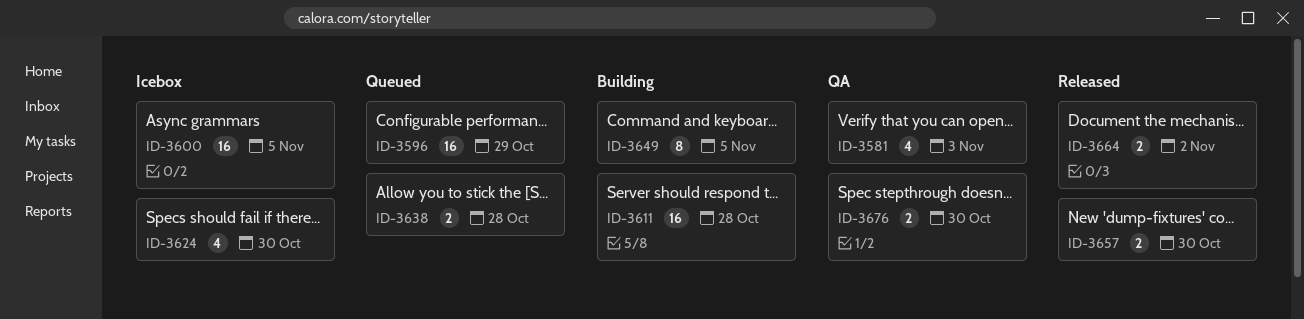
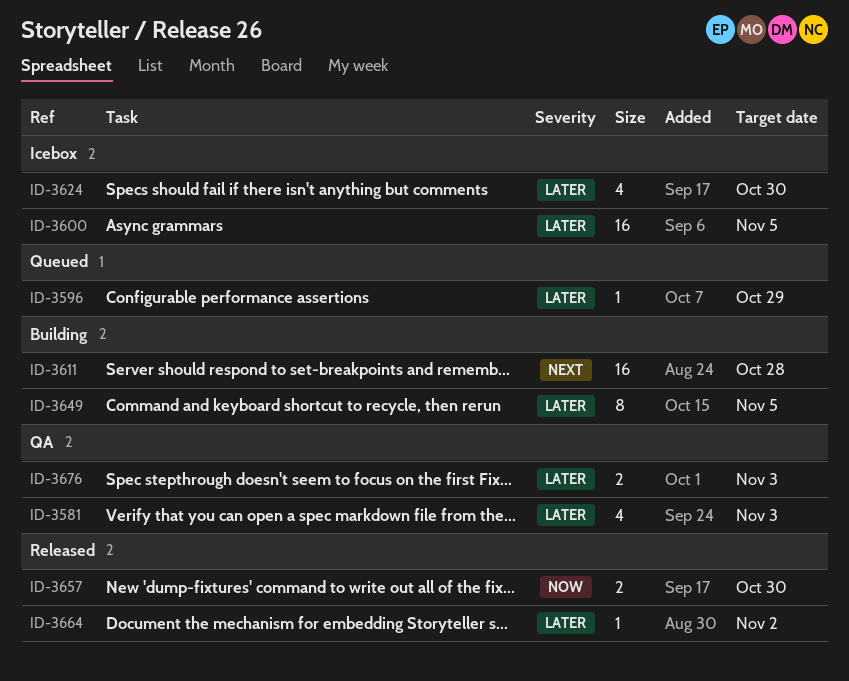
ID-3596, estimate: 16 -> 1
ID-3638: present -> none
ID-3664, estimate: 2 -> 1
ID-3676, due: Oct 30 -> Nov 3

